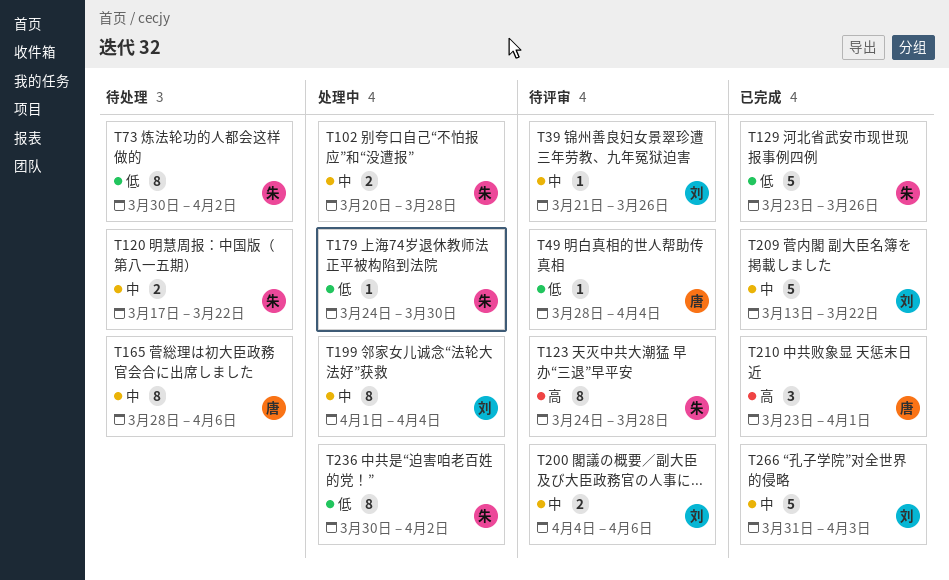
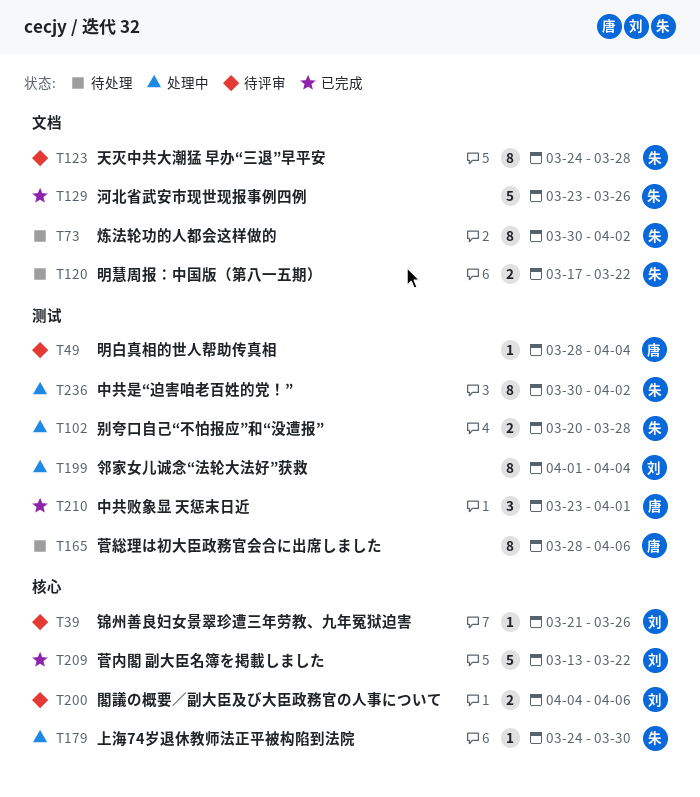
T266: present -> none

